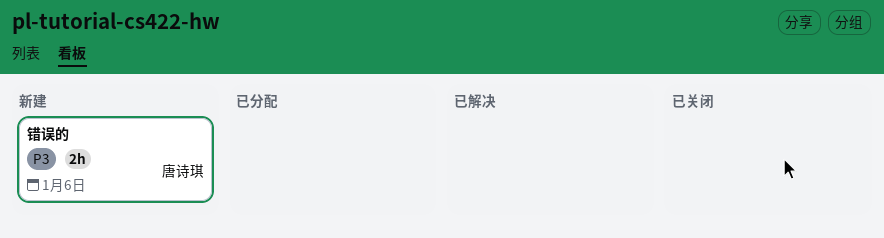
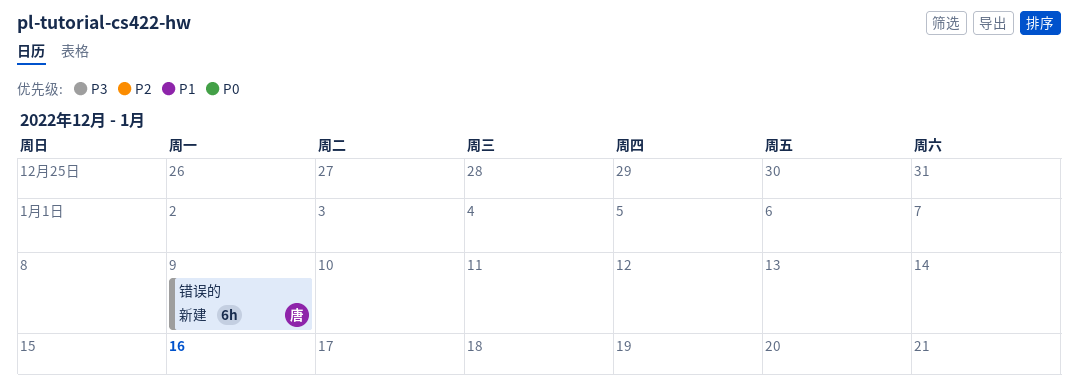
错误的, estimate: 2h -> 6h
错误的, due: Jan 6 -> Jan 9

